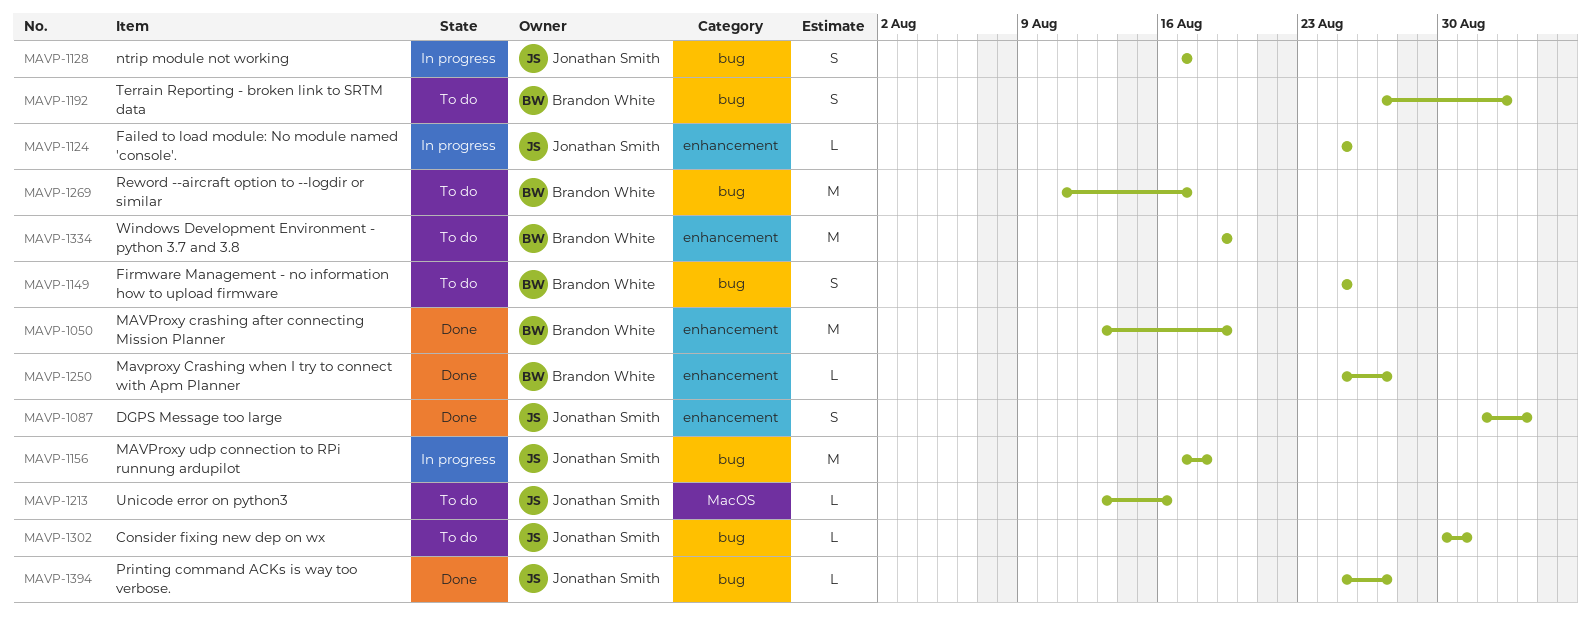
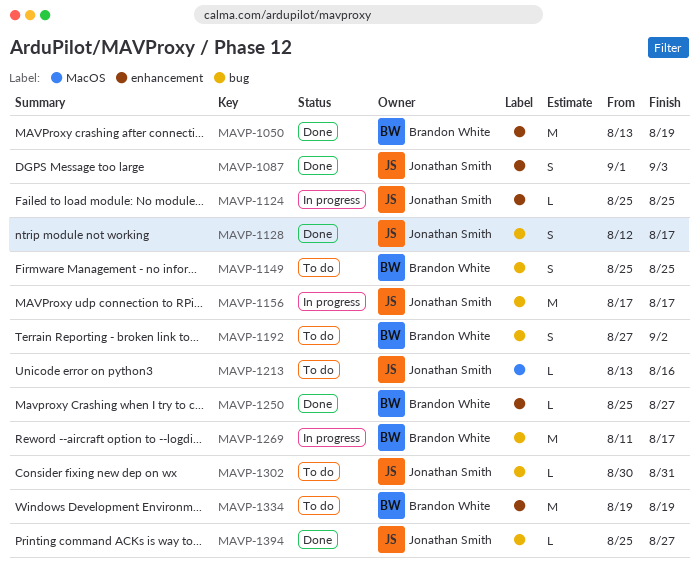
MAVP-1128, status: In progress -> Done
MAVP-1128, start: Aug 17 -> Aug 12
MAVP-1156, due: Aug 18 -> Aug 17
MAVP-1269, status: To do -> In progress

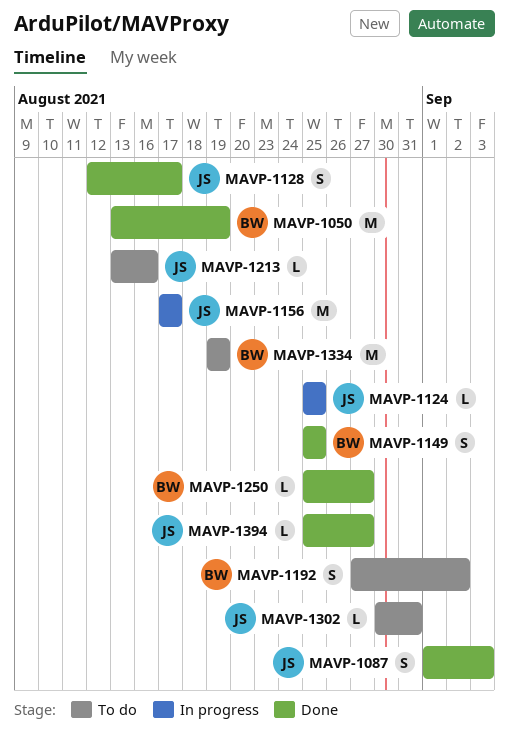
MAVP-1149, status: To do -> Done
MAVP-1269: present -> none

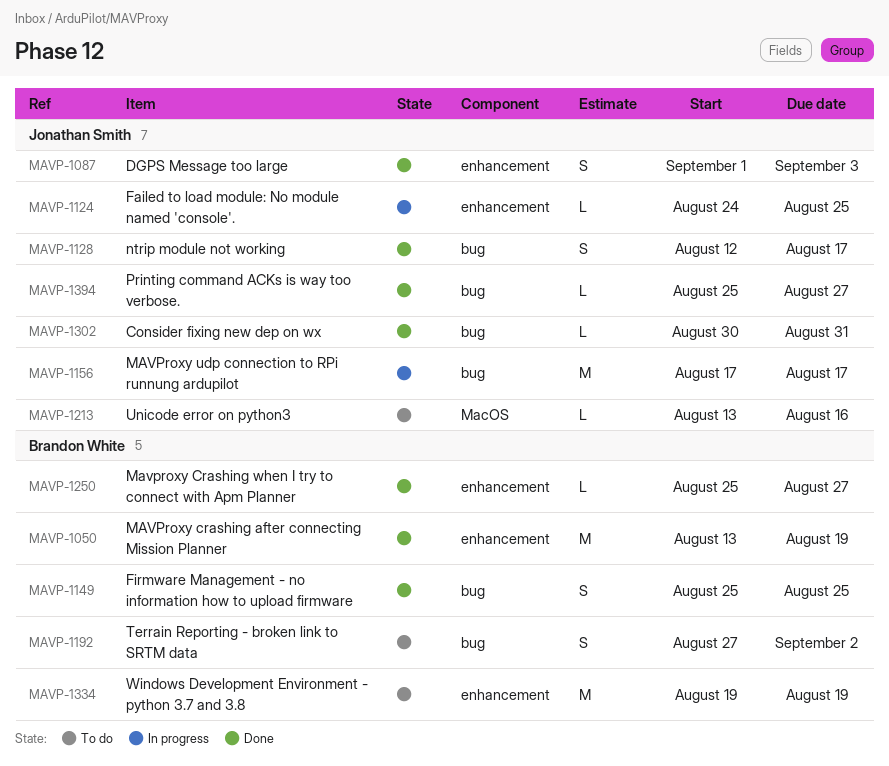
MAVP-1124, start: Aug 25 -> Aug 24
MAVP-1302, status: To do -> Done

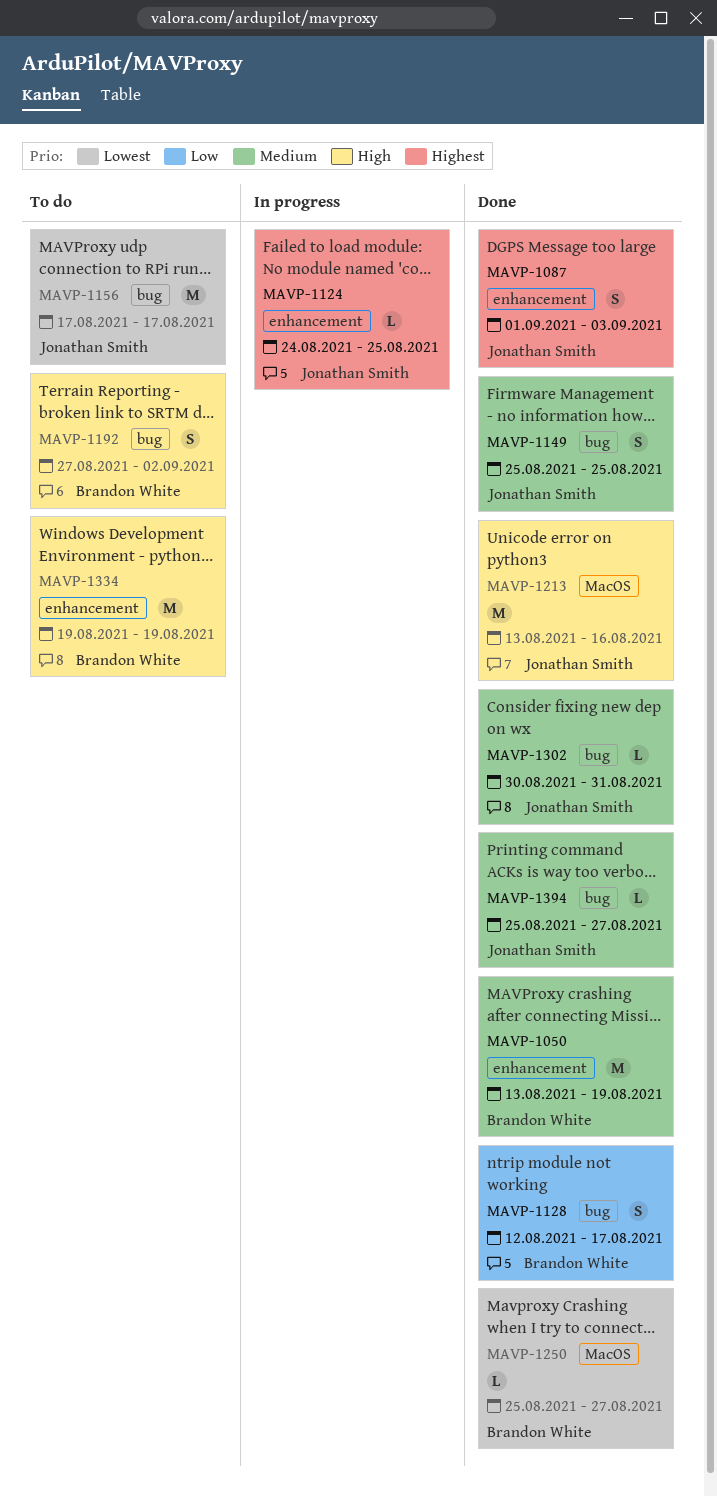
MAVP-1128, owner: Jonathan Smith -> Brandon White
MAVP-1149, owner: Brandon White -> Jonathan Smith
MAVP-1156, status: In progress -> To do
MAVP-1213, status: To do -> Done
MAVP-1213, estimate: L -> M
MAVP-1250, label: enhancement -> MacOS

